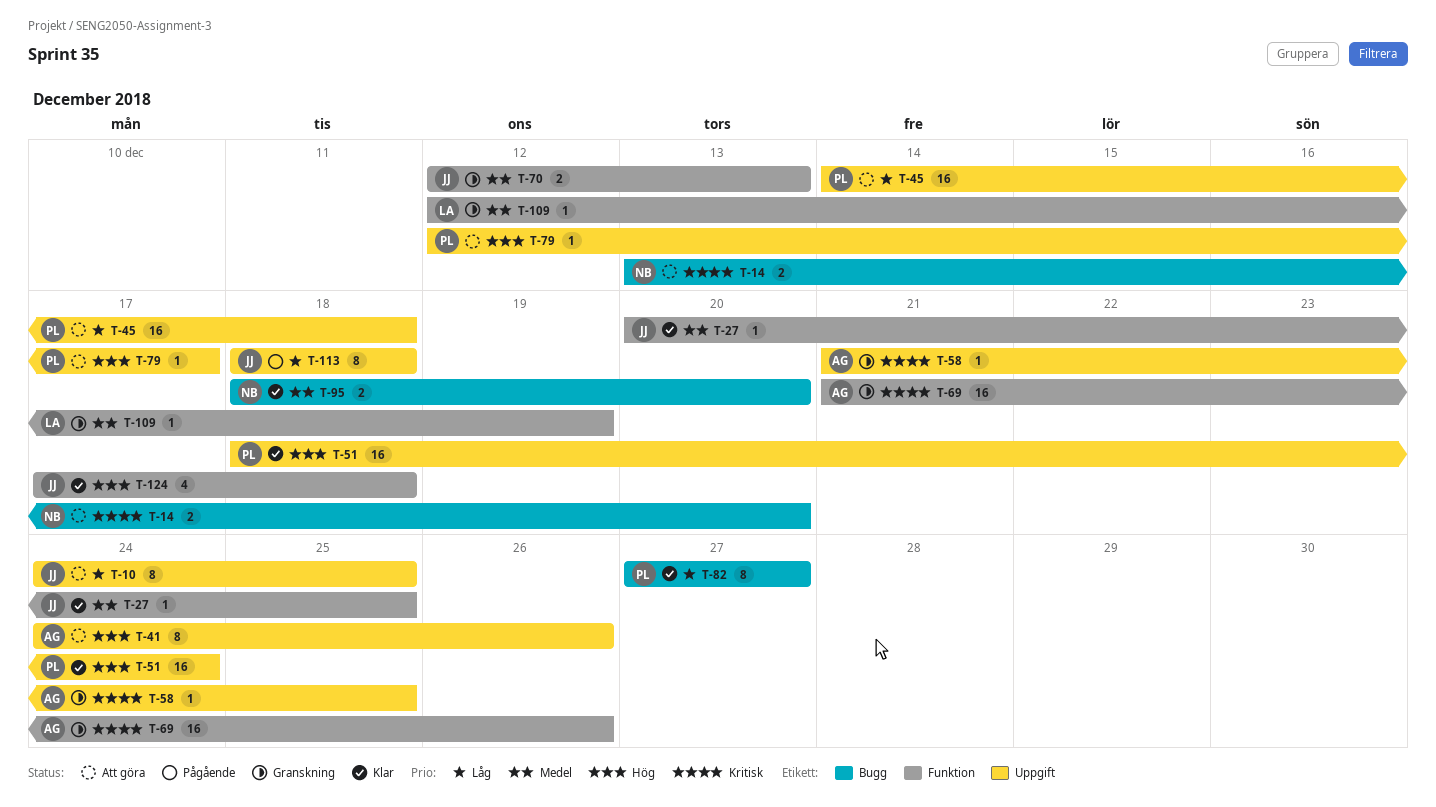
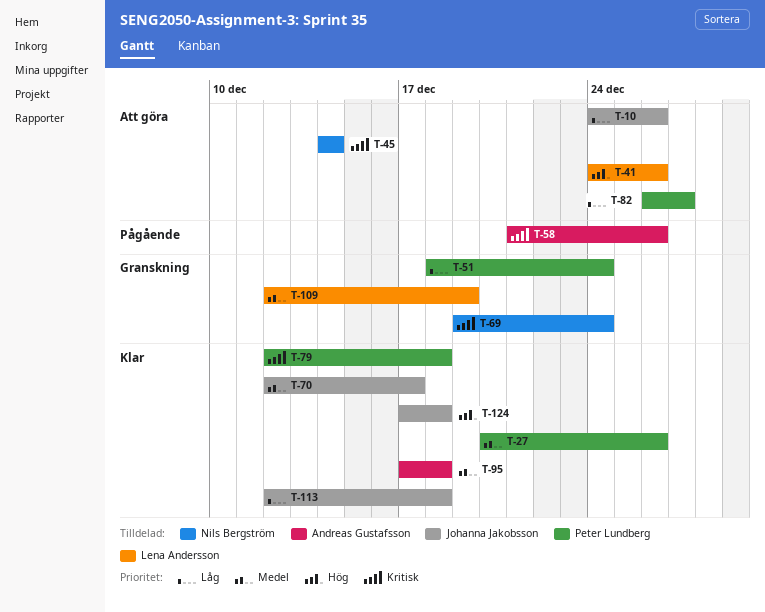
T-10, due: Dec 25 -> Dec 26
T-14: present -> none
T-27, owner: Johanna Jakobsson -> Peter Lundberg
T-27, due: Dec 25 -> Dec 26
T-41, owner: Andreas Gustafsson -> Lena Andersson
T-45, owner: Peter Lundberg -> Nils Bergström
T-45, priority: Låg -> Kritisk
T-45, due: Dec 18 -> Dec 14
T-51, status: Klar -> Granskning
T-51, priority: Hög -> Låg
T-58, status: Granskning -> Pågående
T-58, due: Dec 25 -> Dec 26
T-69, owner: Andreas Gustafsson -> Nils Bergström
T-69, start: Dec 21 -> Dec 19
T-69, due: Dec 26 -> Dec 24
T-70, status: Granskning -> Klar
T-70, due: Dec 13 -> Dec 17
T-79, status: Att göra -> Klar
T-79, priority: Hög -> Kritisk
T-79, due: Dec 17 -> Dec 18
T-82, status: Klar -> Att göra
T-82, start: Dec 27 -> Dec 26
T-95, owner: Nils Bergström -> Andreas Gustafsson
T-95, start: Dec 18 -> Dec 17
T-95, due: Dec 20 -> Dec 18
T-113, status: Pågående -> Klar
T-113, start: Dec 18 -> Dec 12

